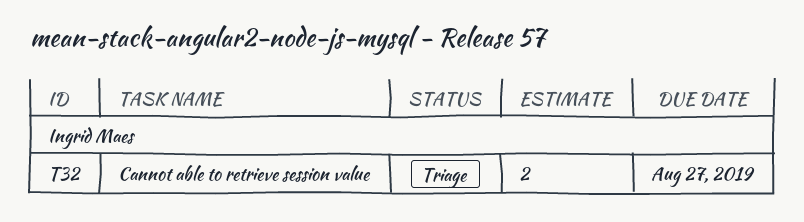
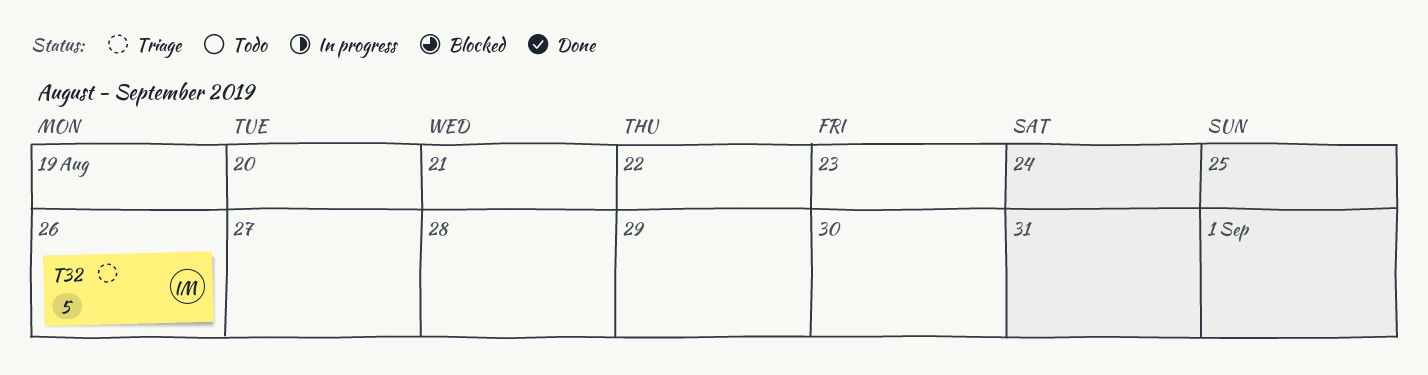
T32, estimate: 2 -> 5
T32, due: Aug 27 -> Aug 26

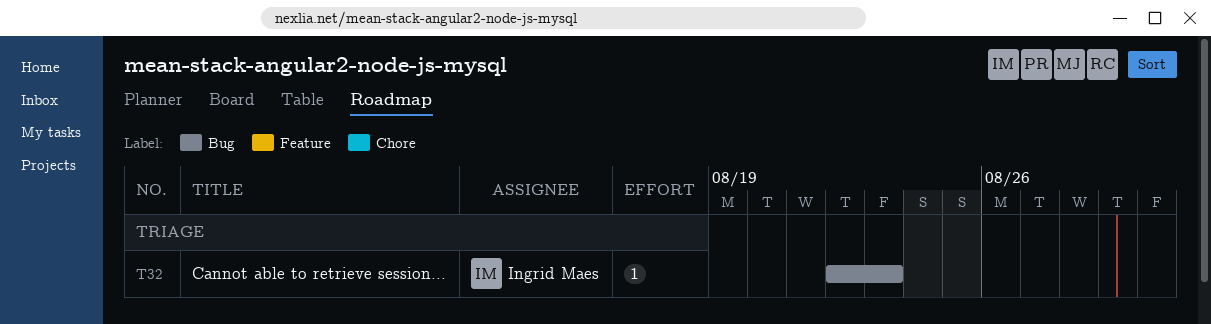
T32, estimate: 5 -> 1
T32, due: Aug 26 -> Aug 23

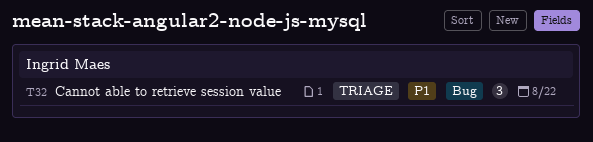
T32, estimate: 1 -> 3
T32, due: Aug 23 -> Aug 22

